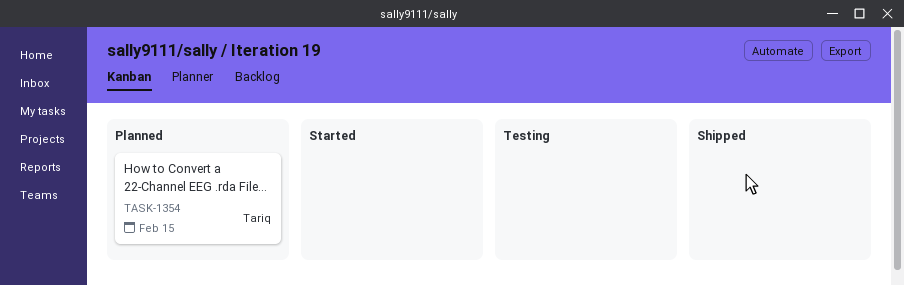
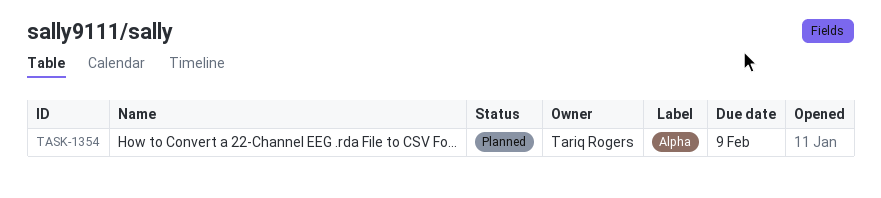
TASK-1354, due: Feb 15 -> Feb 9

